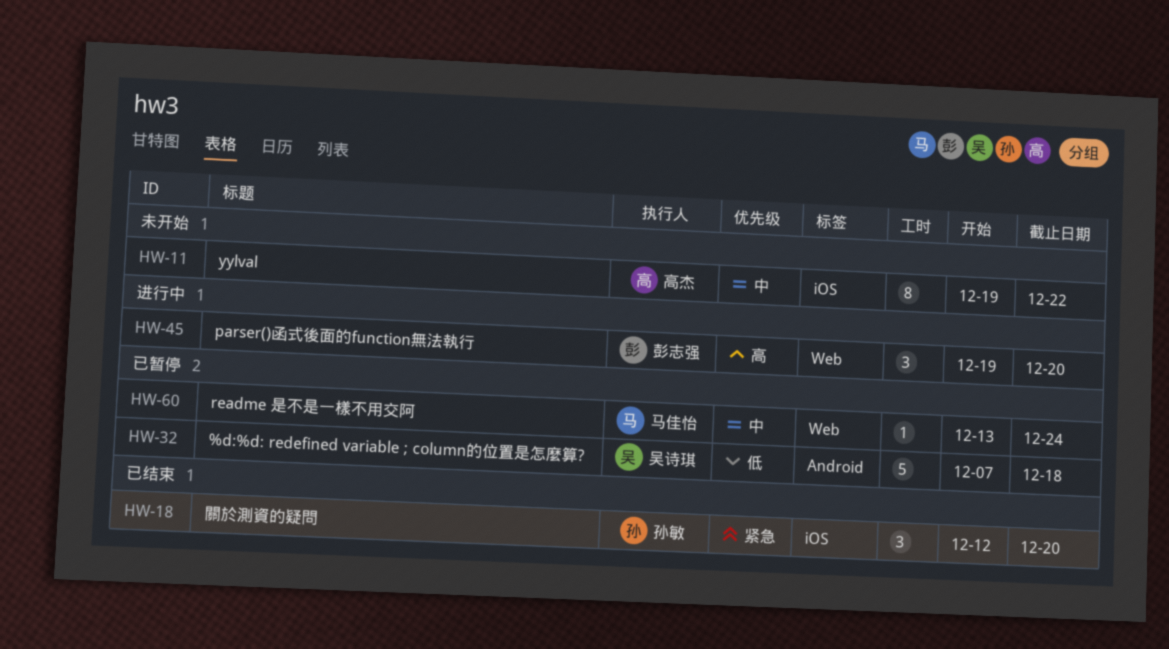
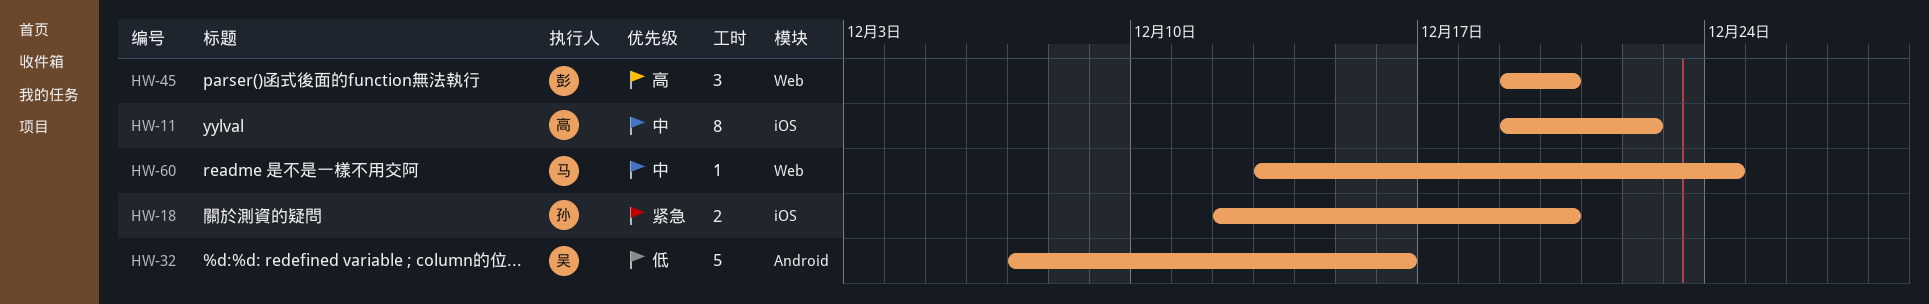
HW-18, estimate: 3 -> 2
HW-32, due: Dec 18 -> Dec 16

